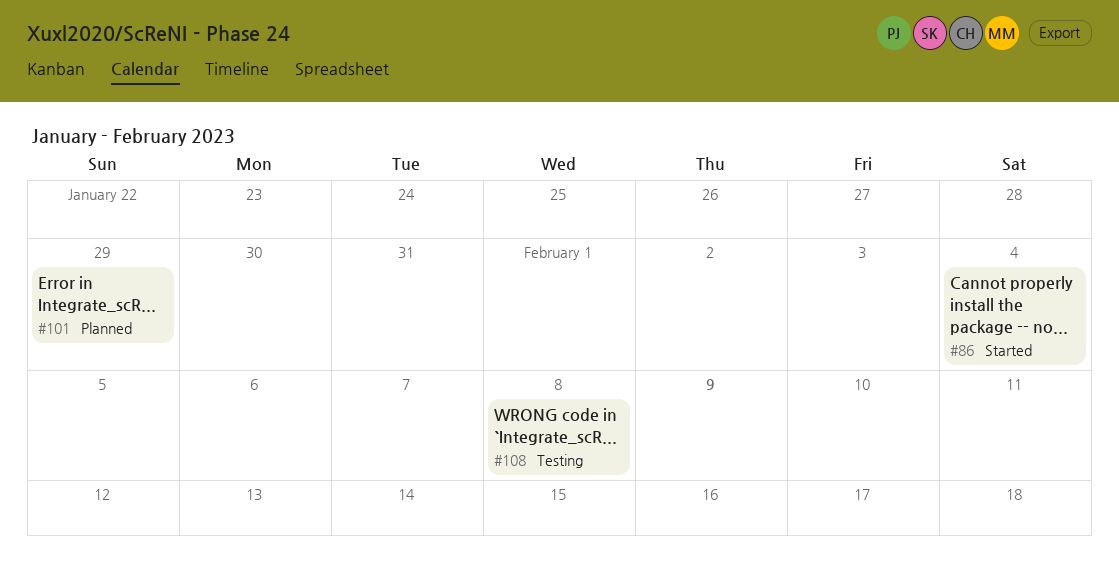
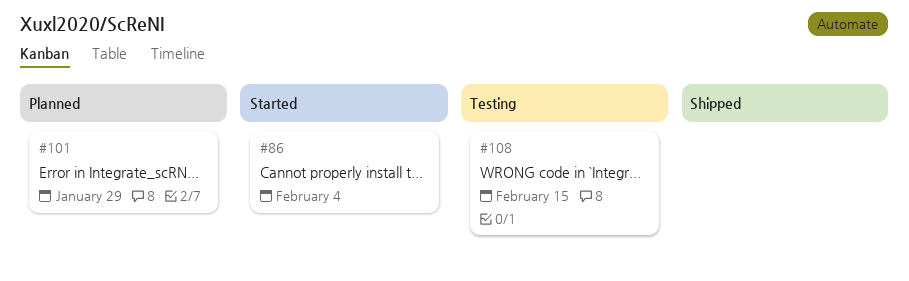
#108, due: Feb 8 -> Feb 15

